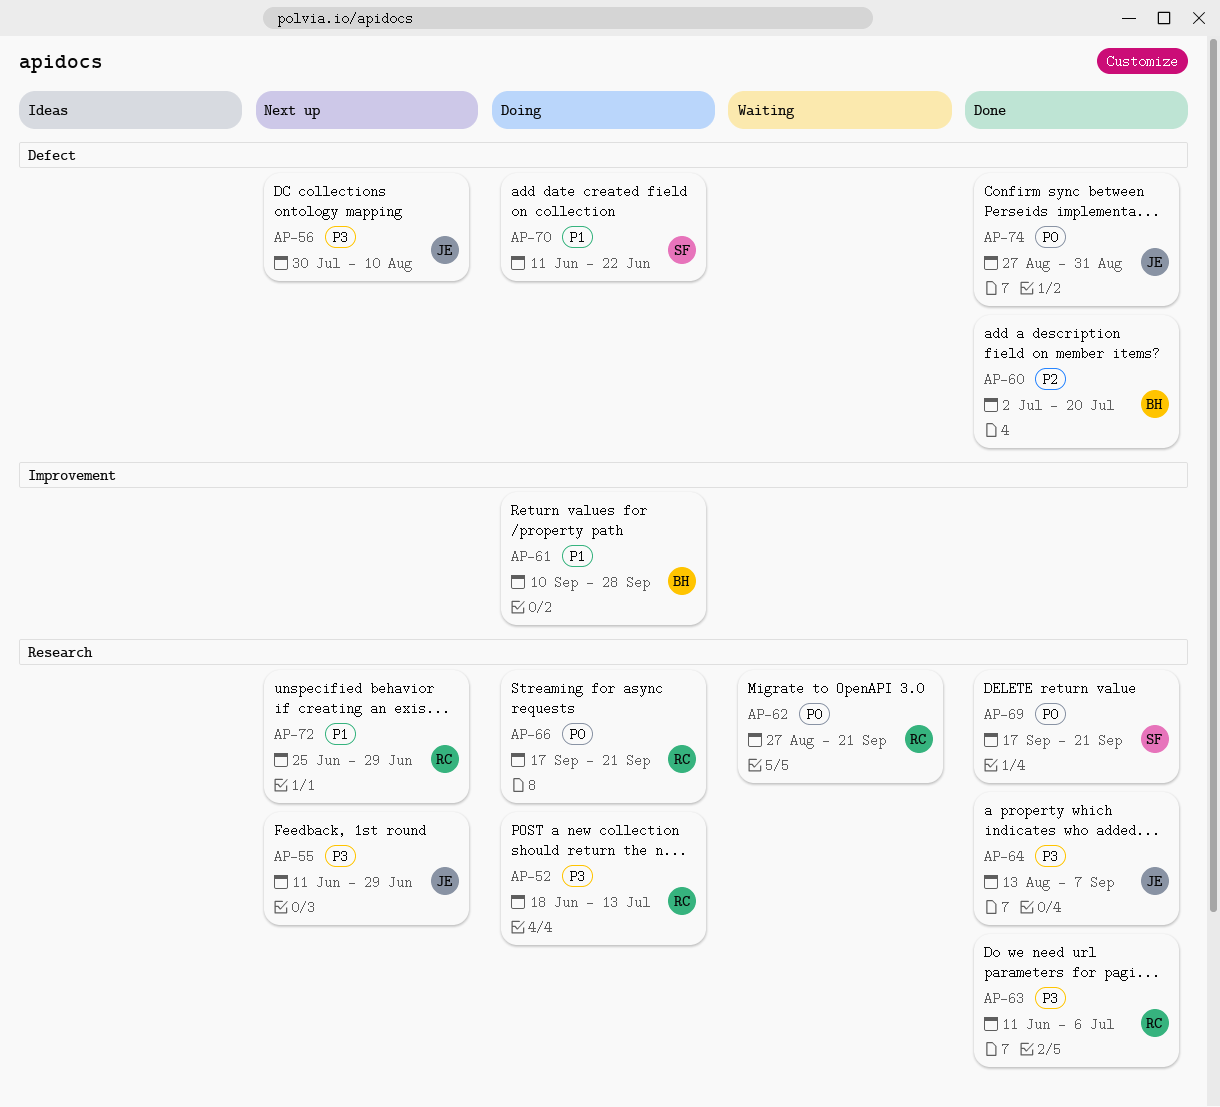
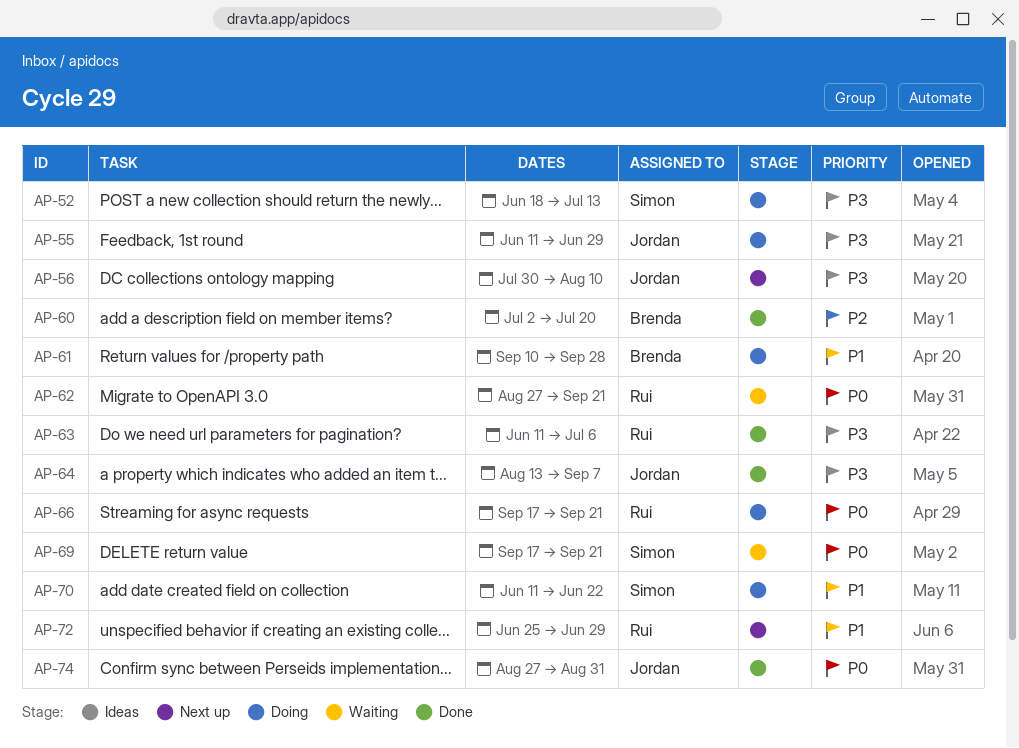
AP-52, owner: Rui -> Simon
AP-55, status: Next up -> Doing
AP-69, status: Done -> Waiting

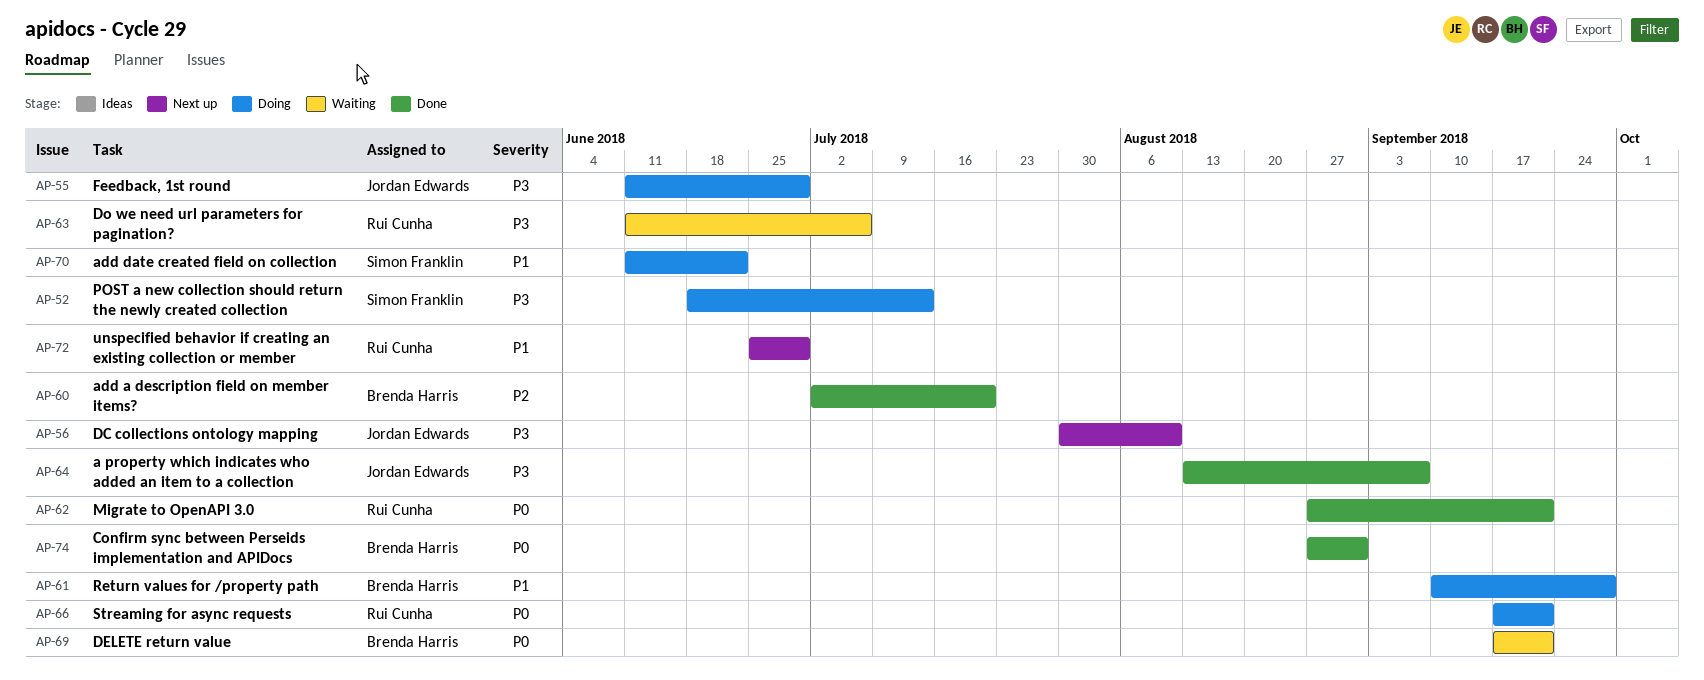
AP-62, status: Waiting -> Done
AP-63, status: Done -> Waiting
AP-69, owner: Simon Franklin -> Brenda Harris
AP-74, owner: Jordan Edwards -> Brenda Harris

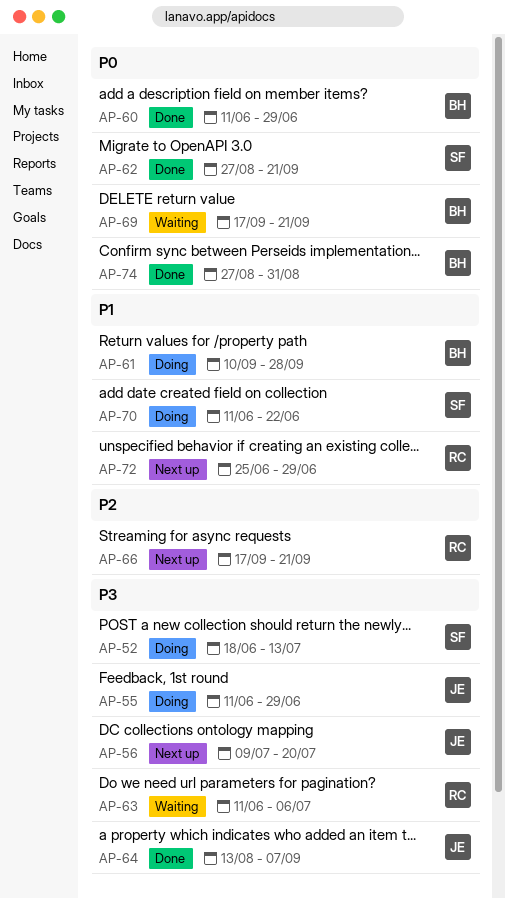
AP-56, start: Jul 30 -> Jul 9
AP-56, due: Aug 10 -> Jul 20
AP-60, priority: P2 -> P0
AP-60, start: Jul 2 -> Jun 11
AP-60, due: Jul 20 -> Jun 29
AP-62, owner: Rui Cunha -> Simon Franklin
AP-66, status: Doing -> Next up
AP-66, priority: P0 -> P2

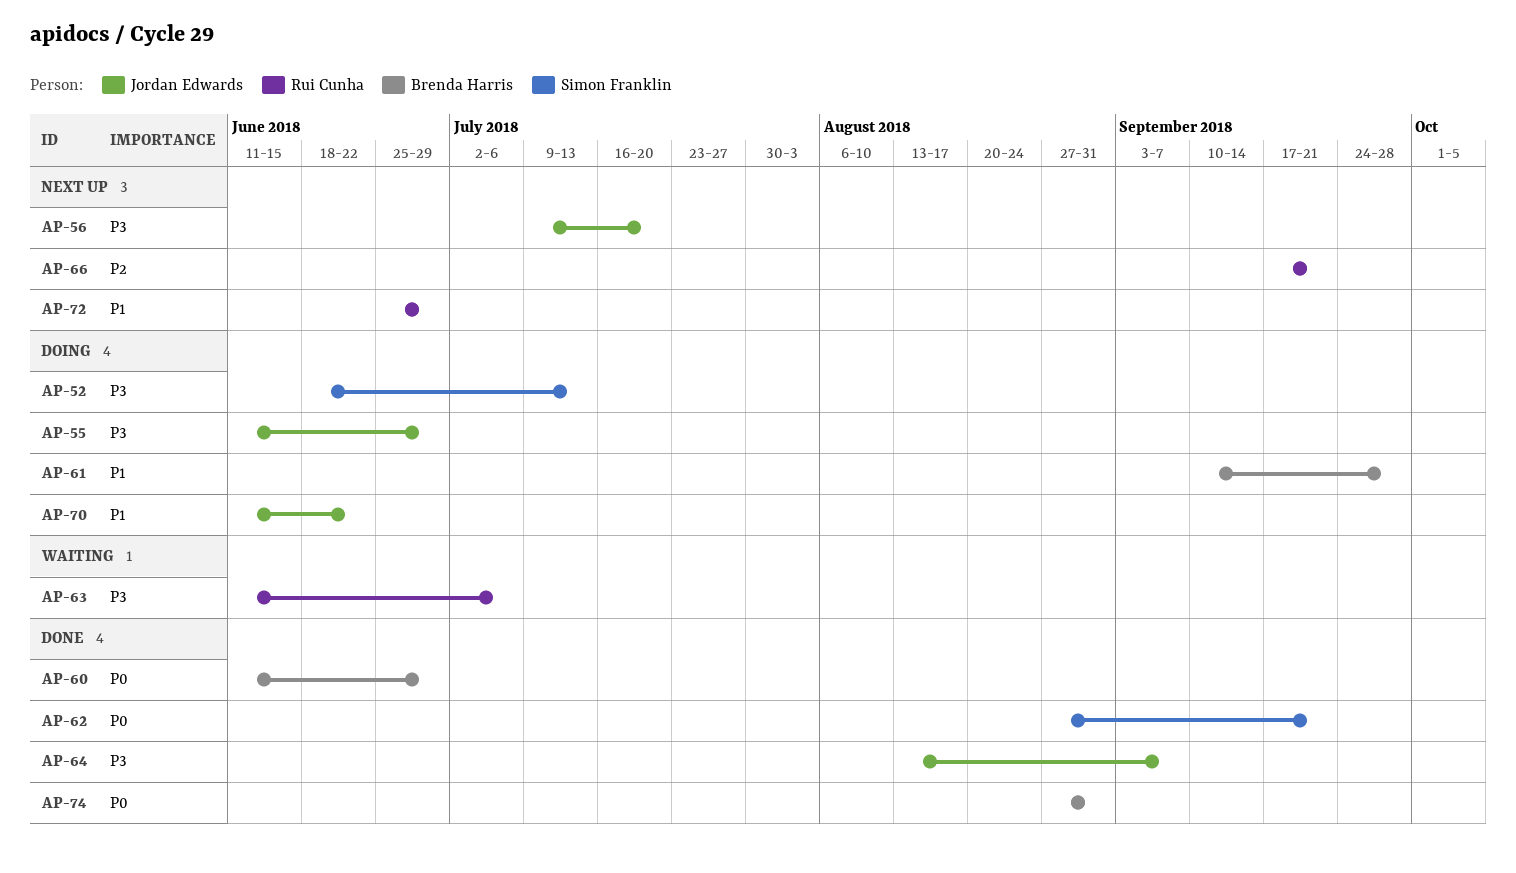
AP-69: present -> none
AP-70, owner: Simon Franklin -> Jordan Edwards

